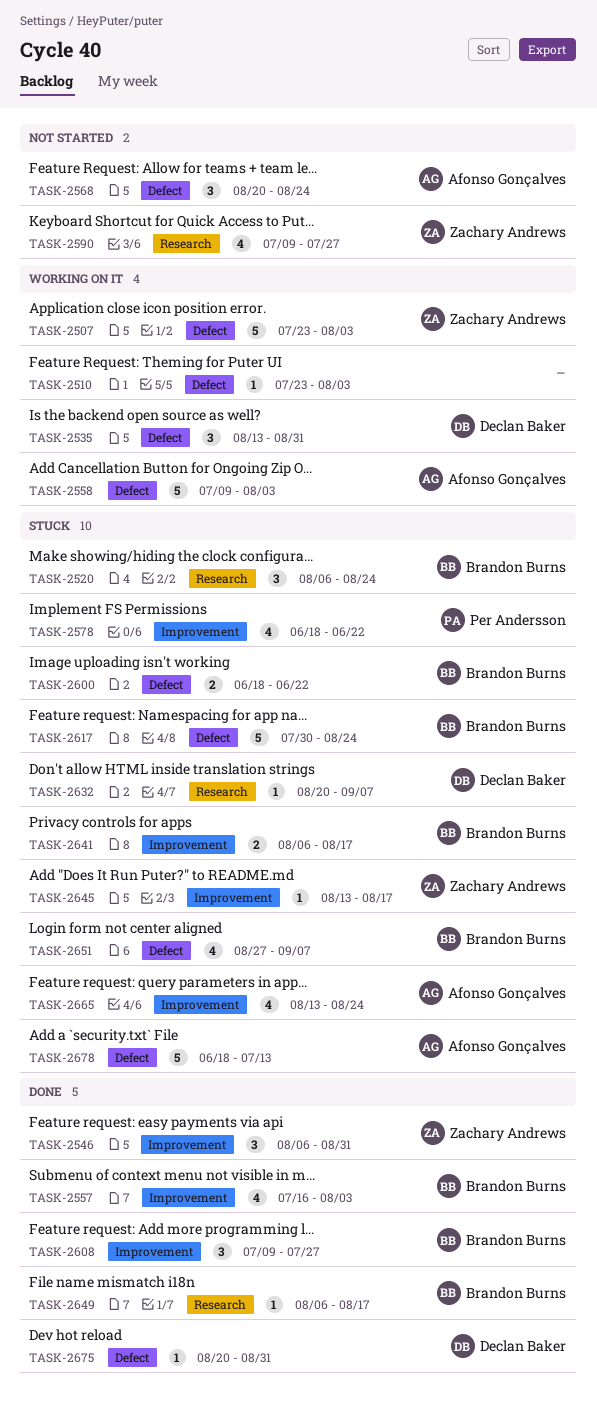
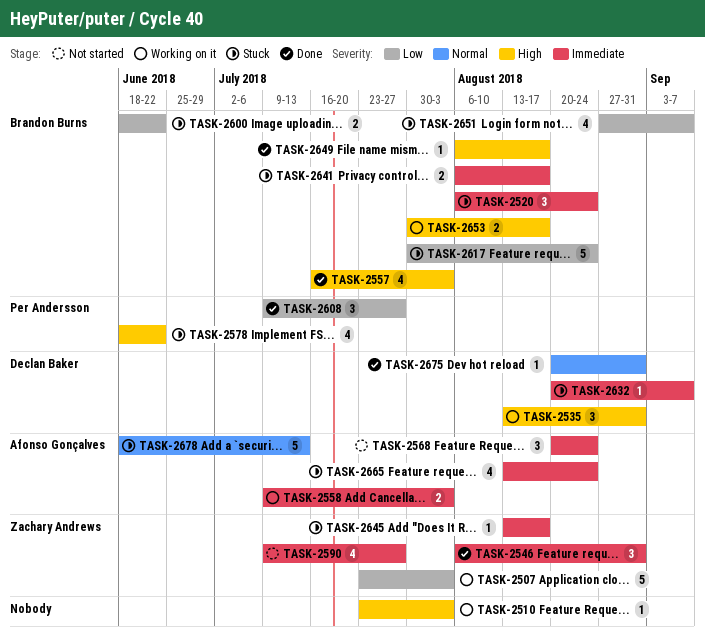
TASK-2558, estimate: 5 -> 2
TASK-2608, owner: Brandon Burns -> Per Andersson
TASK-2653: none -> present

